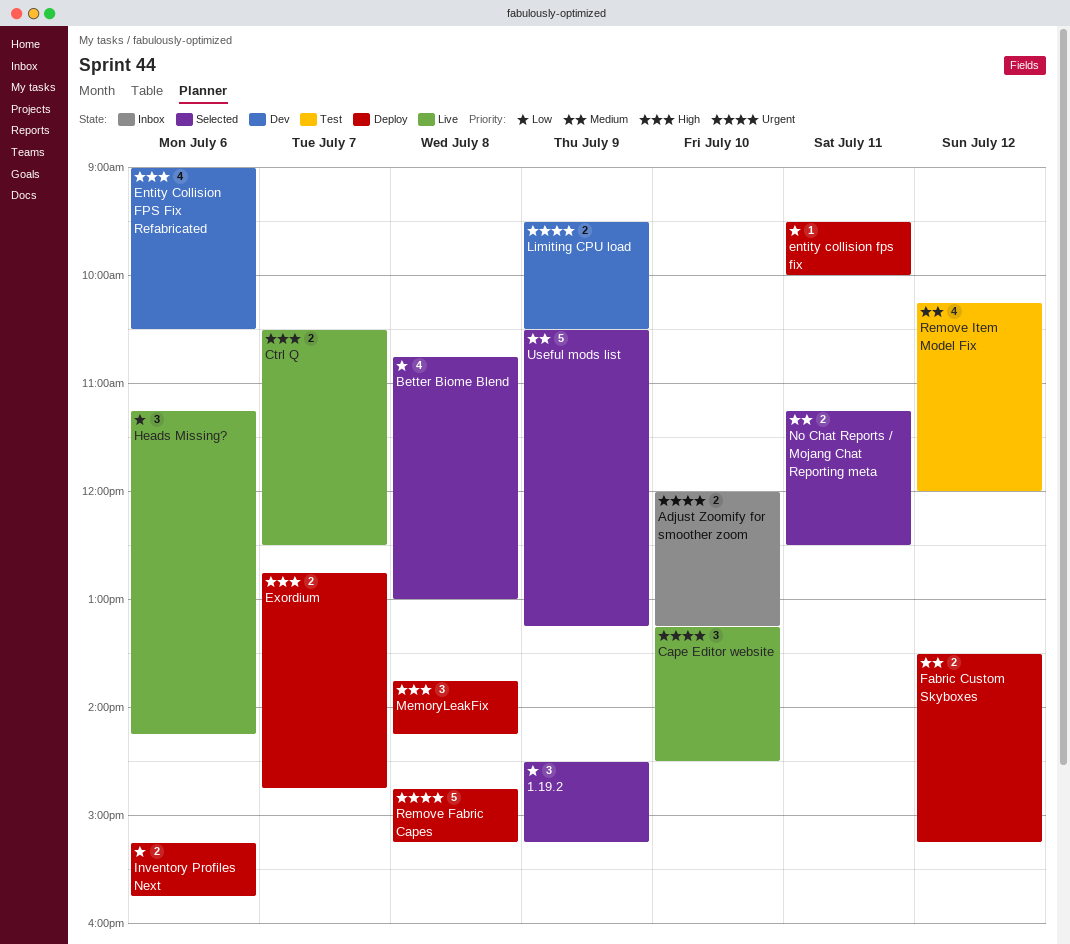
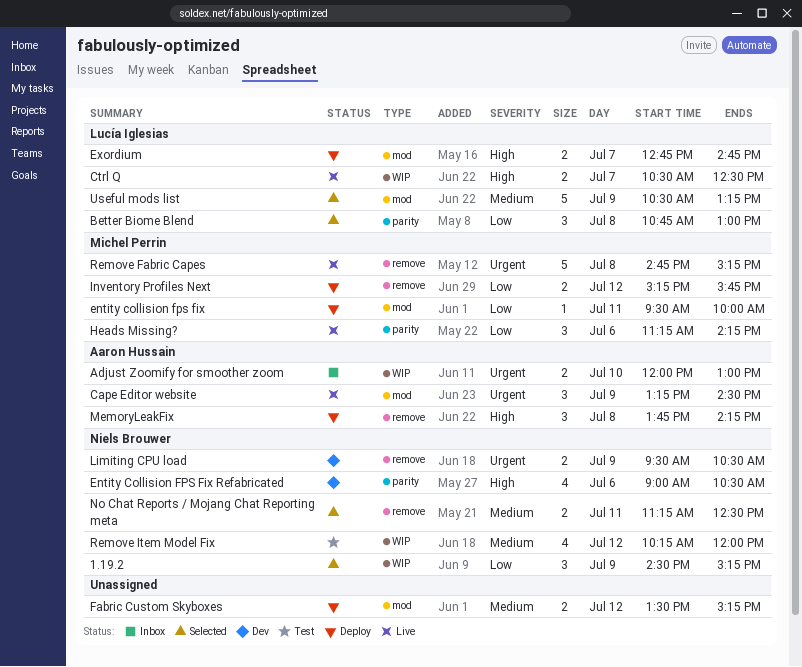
Adjust Zoomify for smoother zoom, ends: 13:15 -> 13:00
Better Biome Blend, estimate: 4 -> 3
Cape Editor website, day: Jul 10 -> Jul 9
Inventory Profiles Next, day: Jul 6 -> Jul 12
Remove Fabric Capes, status: Deploy -> Live

